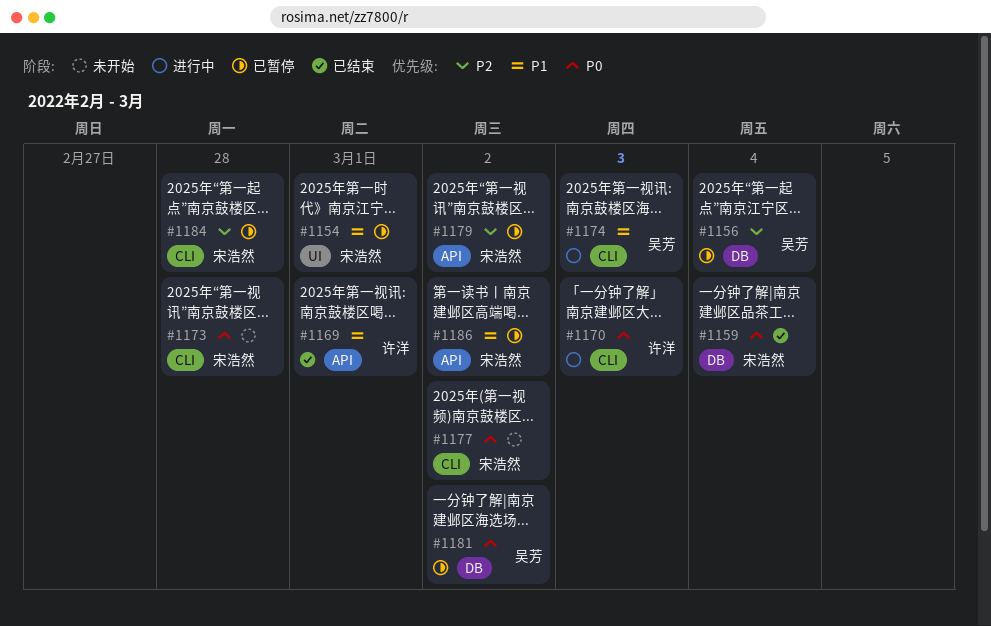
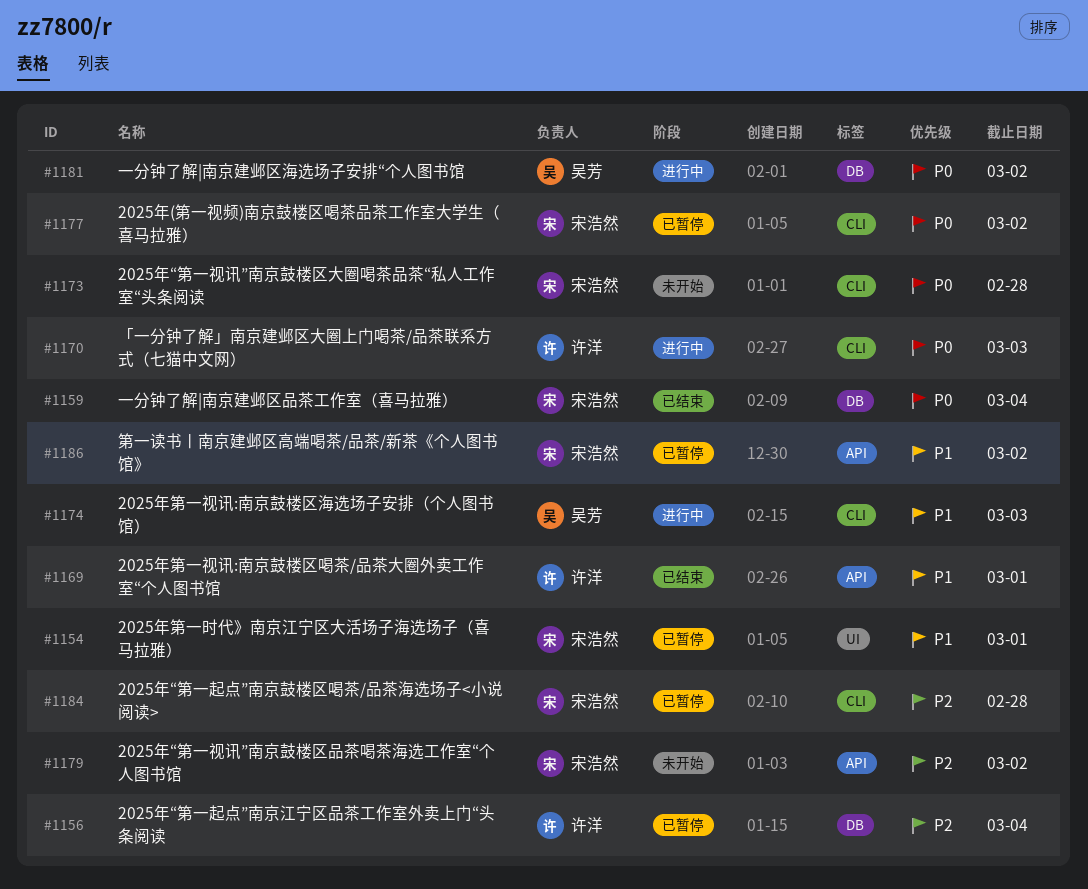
#1156, owner: 吴芳 -> 许洋
#1177, status: 未开始 -> 已暂停
#1179, status: 已暂停 -> 未开始
#1181, status: 已暂停 -> 进行中

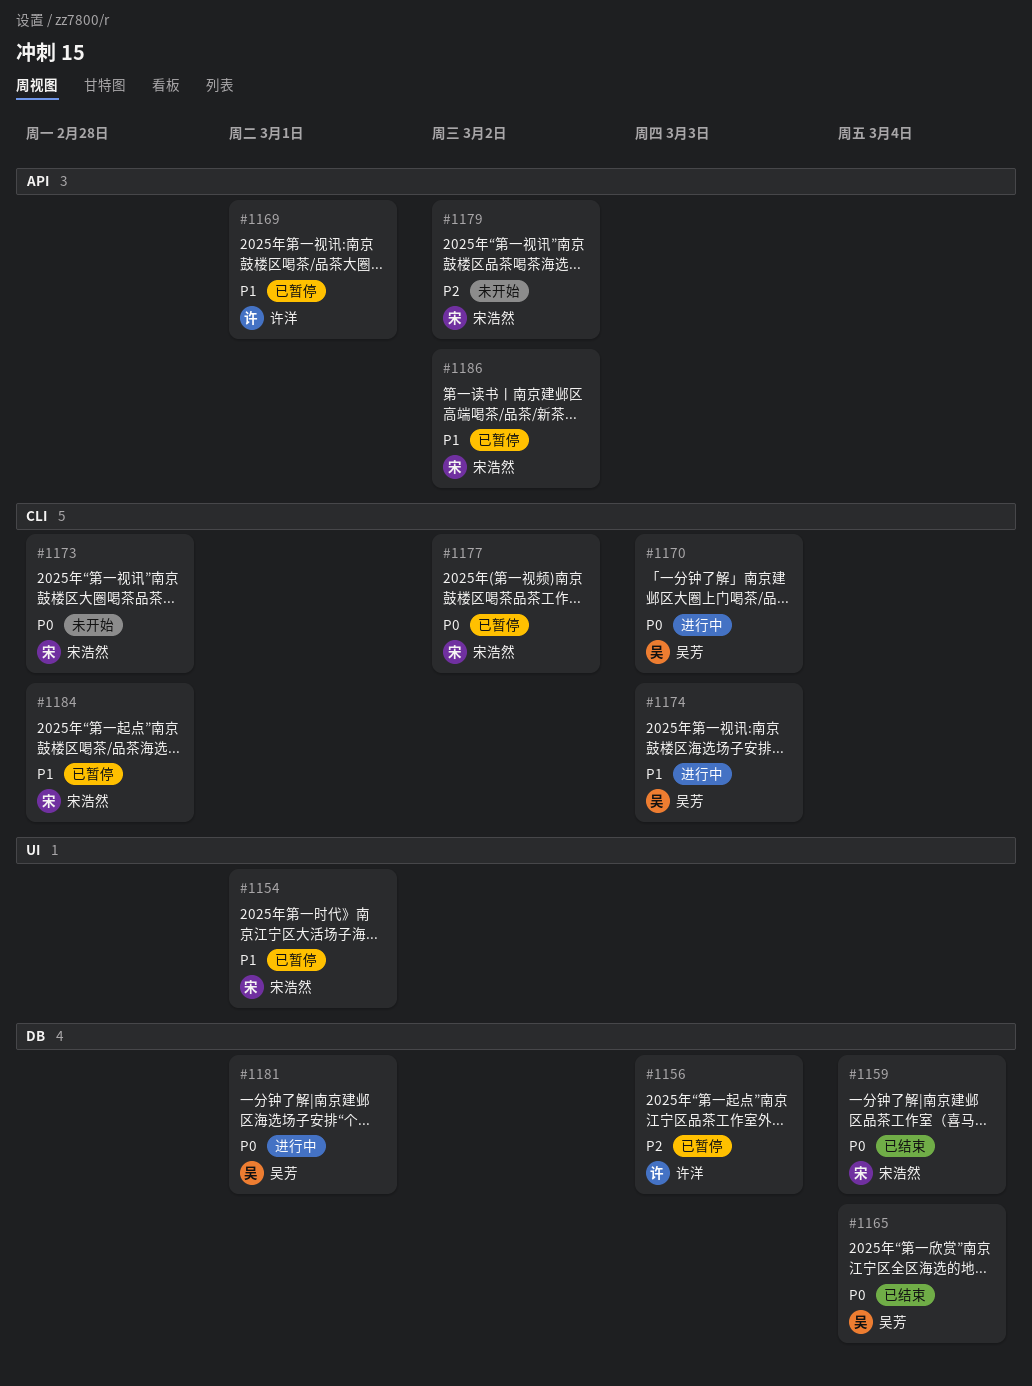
#1156, due: Mar 4 -> Mar 3
#1165: none -> present
#1169, status: 已结束 -> 已暂停
#1170, owner: 许洋 -> 吴芳
#1181, due: Mar 2 -> Mar 1
#1184, priority: P2 -> P1

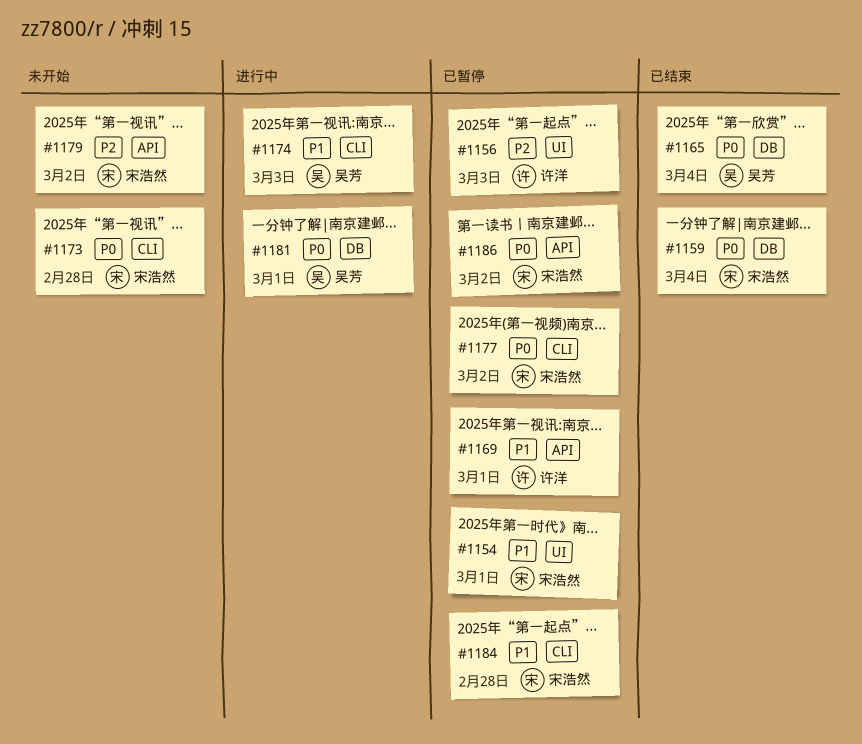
#1156, label: DB -> UI
#1170: present -> none
#1186, priority: P1 -> P0

